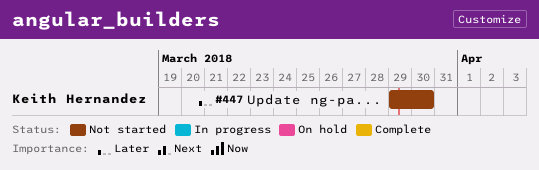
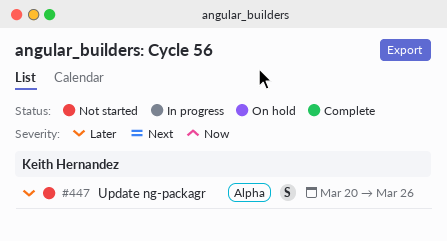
#447, start: Mar 29 -> Mar 20
#447, due: Mar 30 -> Mar 26

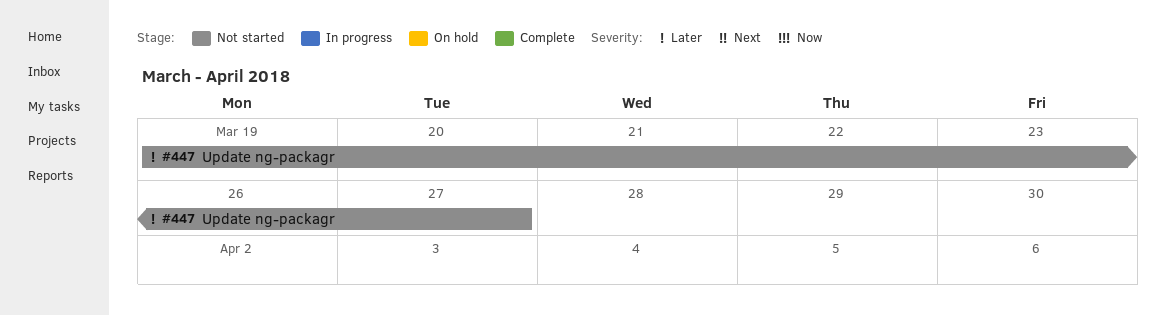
#447, start: Mar 20 -> Mar 19
#447, due: Mar 26 -> Mar 27

